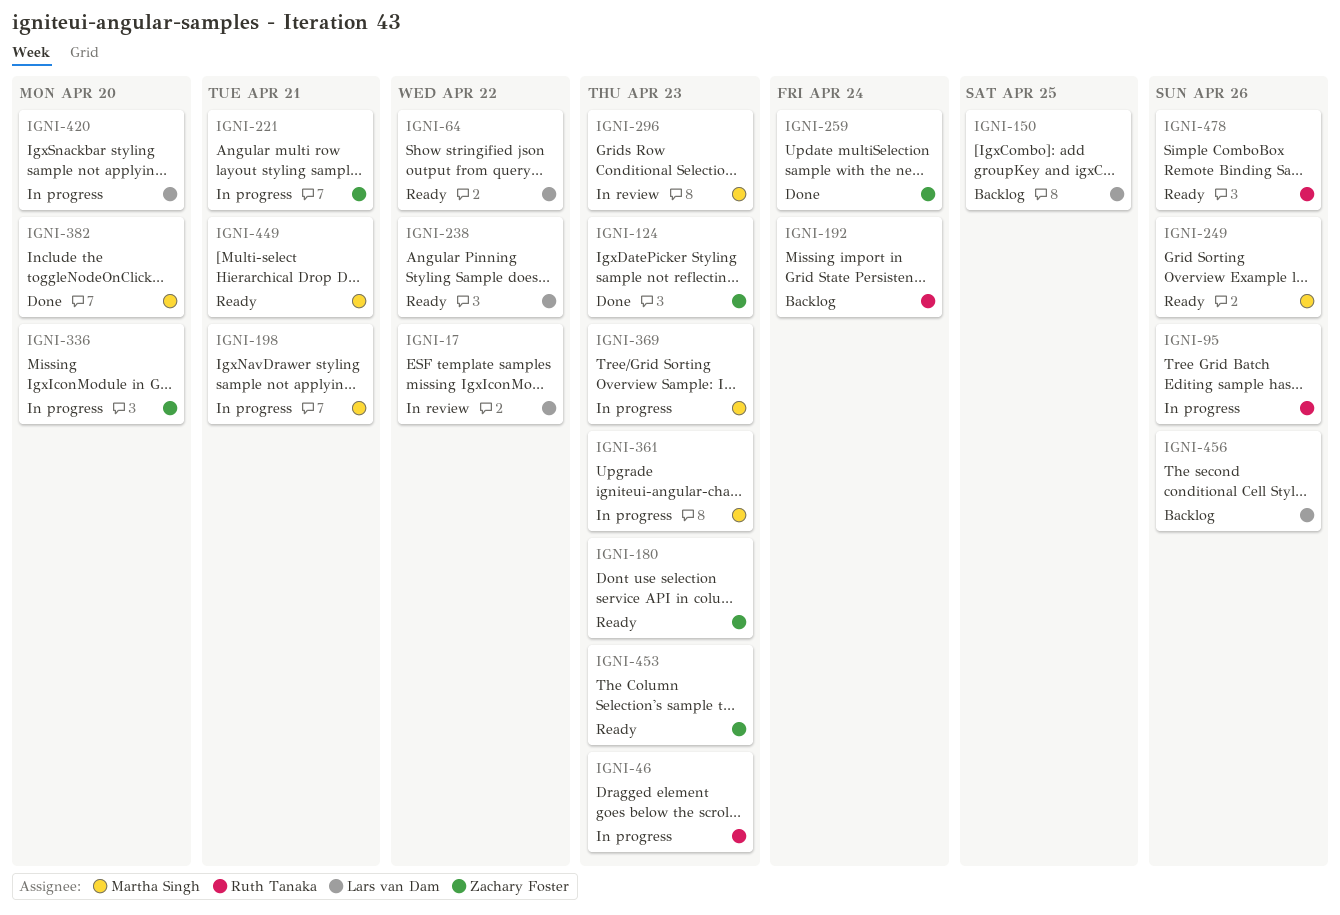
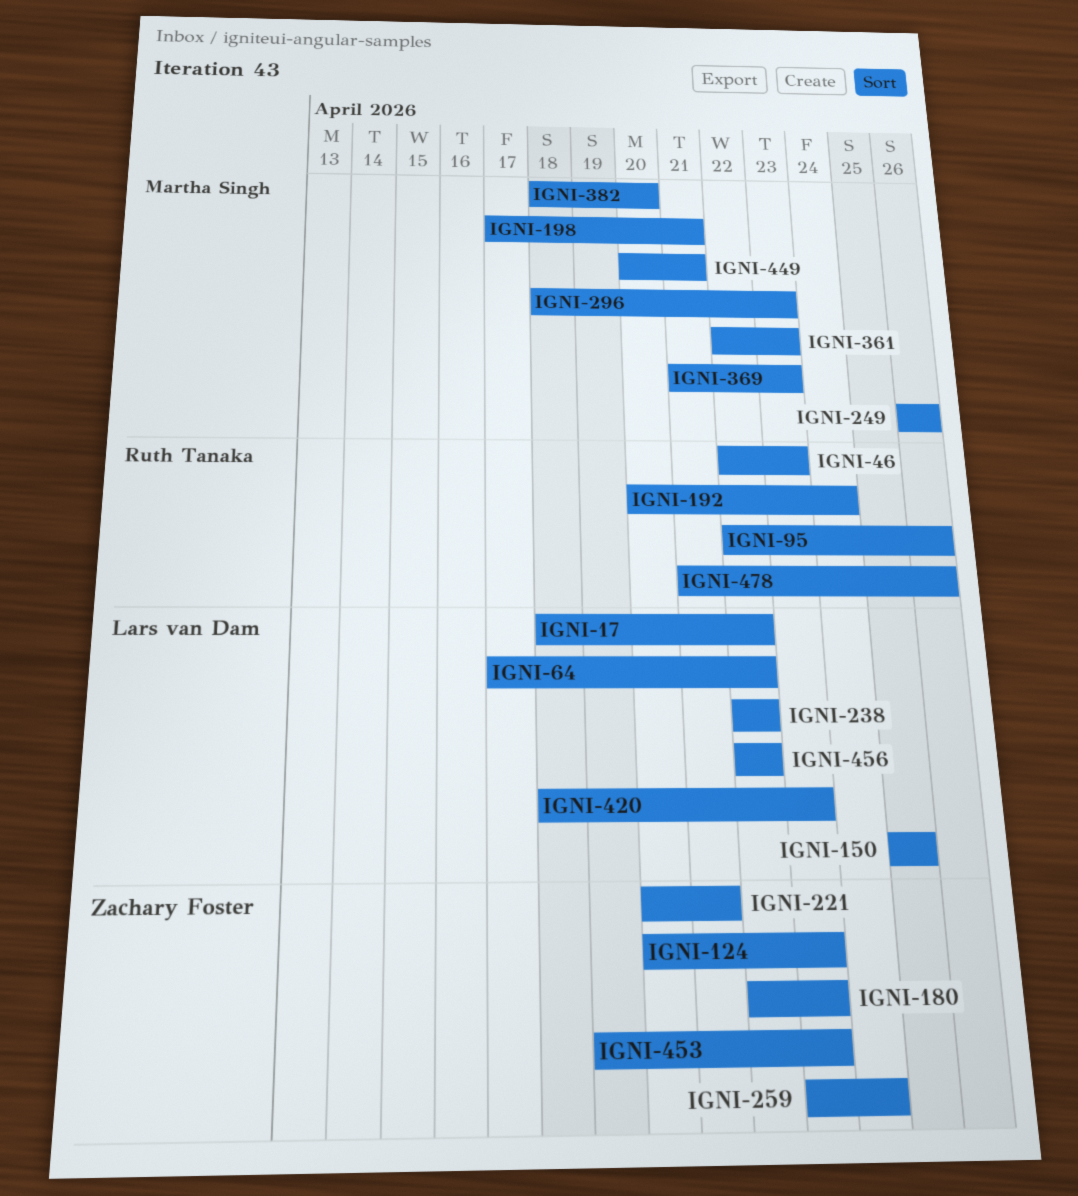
IGNI-336: present -> none
IGNI-420, due: Apr 20 -> Apr 23
IGNI-456, due: Apr 26 -> Apr 22

